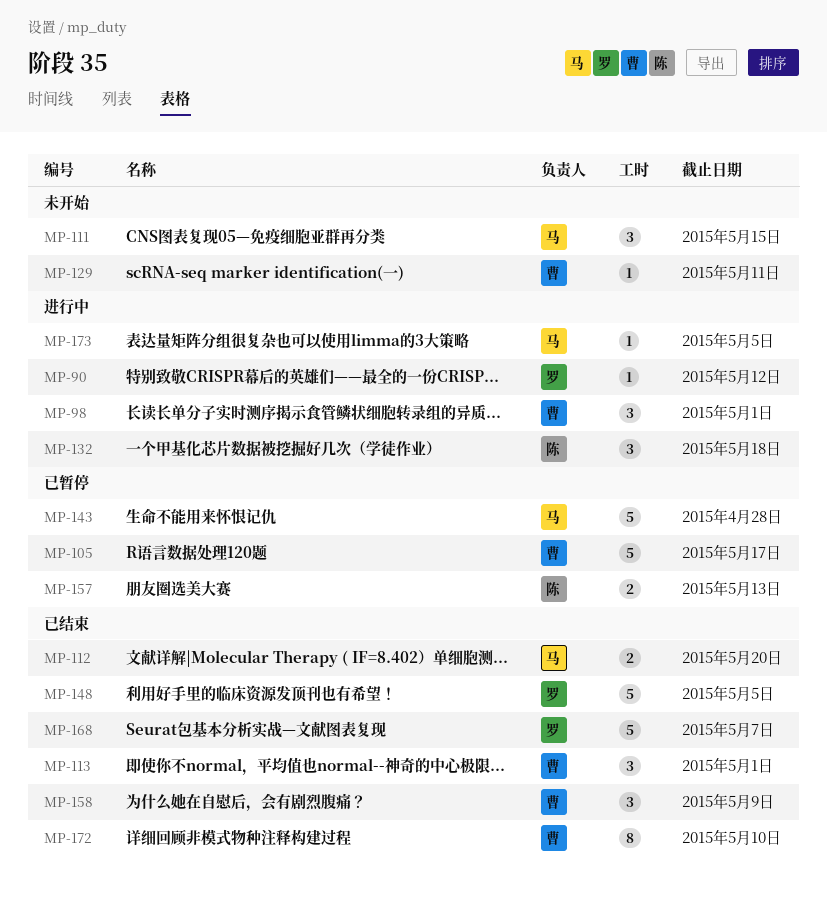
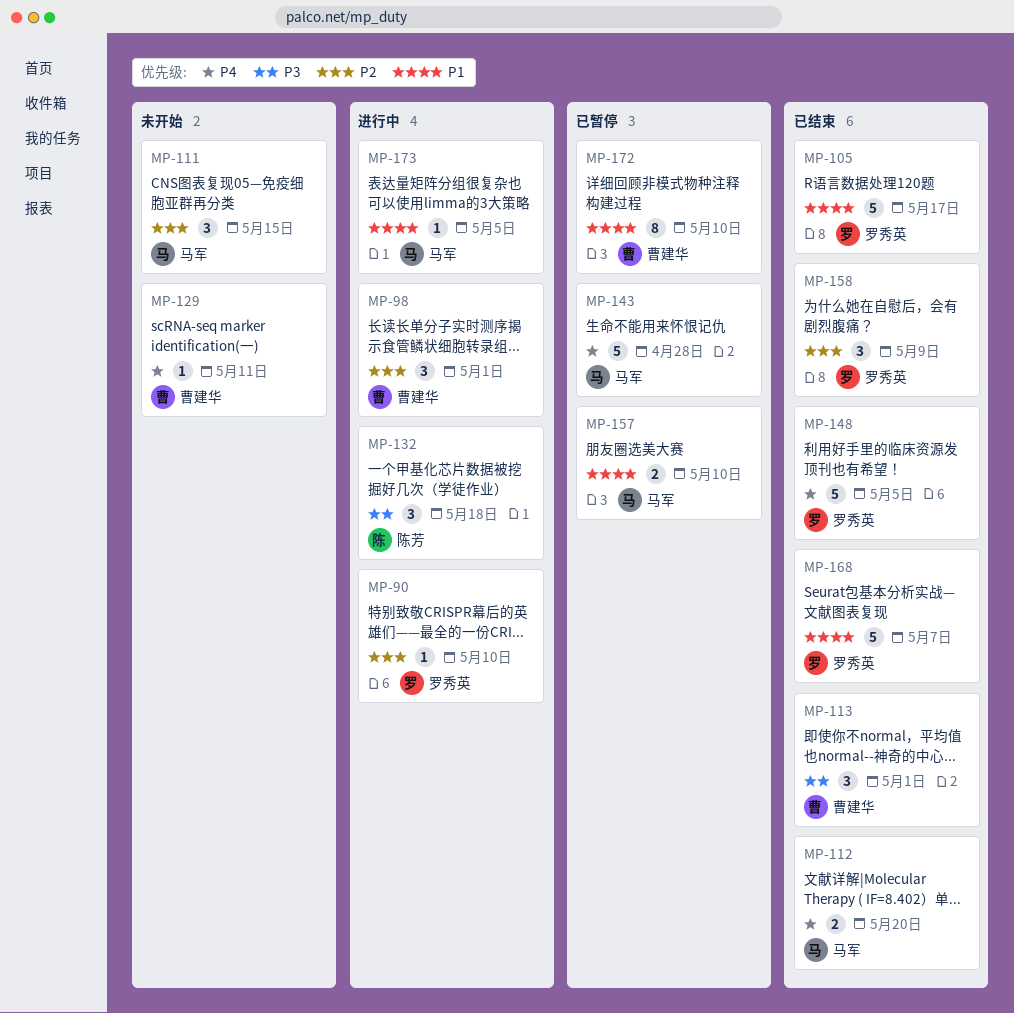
MP-90, due: May 12 -> May 10
MP-105, status: 已暂停 -> 已结束
MP-105, owner: 曹建华 -> 罗秀英
MP-157, owner: 陈芳 -> 马军
MP-157, due: May 13 -> May 10
MP-158, owner: 曹建华 -> 罗秀英
MP-172, status: 已结束 -> 已暂停

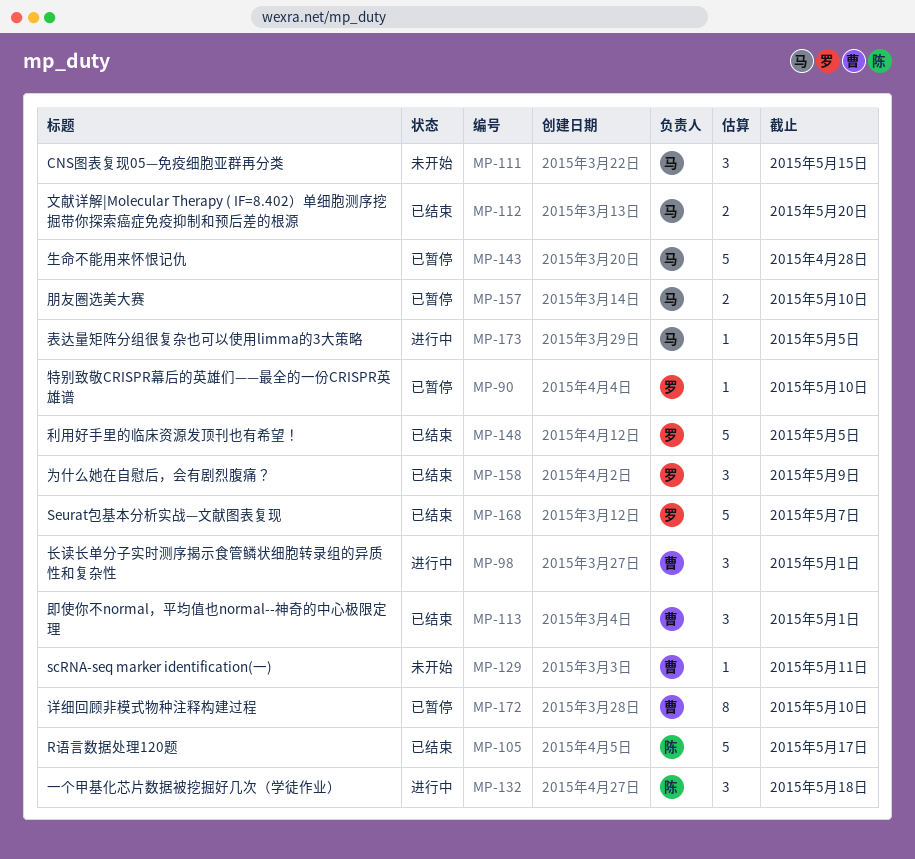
MP-90, status: 进行中 -> 已暂停
MP-105, owner: 罗秀英 -> 陈芳

